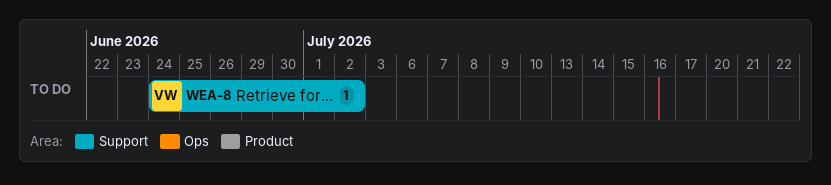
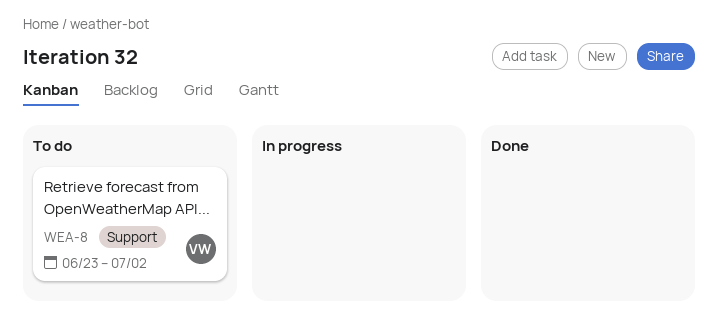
WEA-8, start: Jun 24 -> Jun 23

